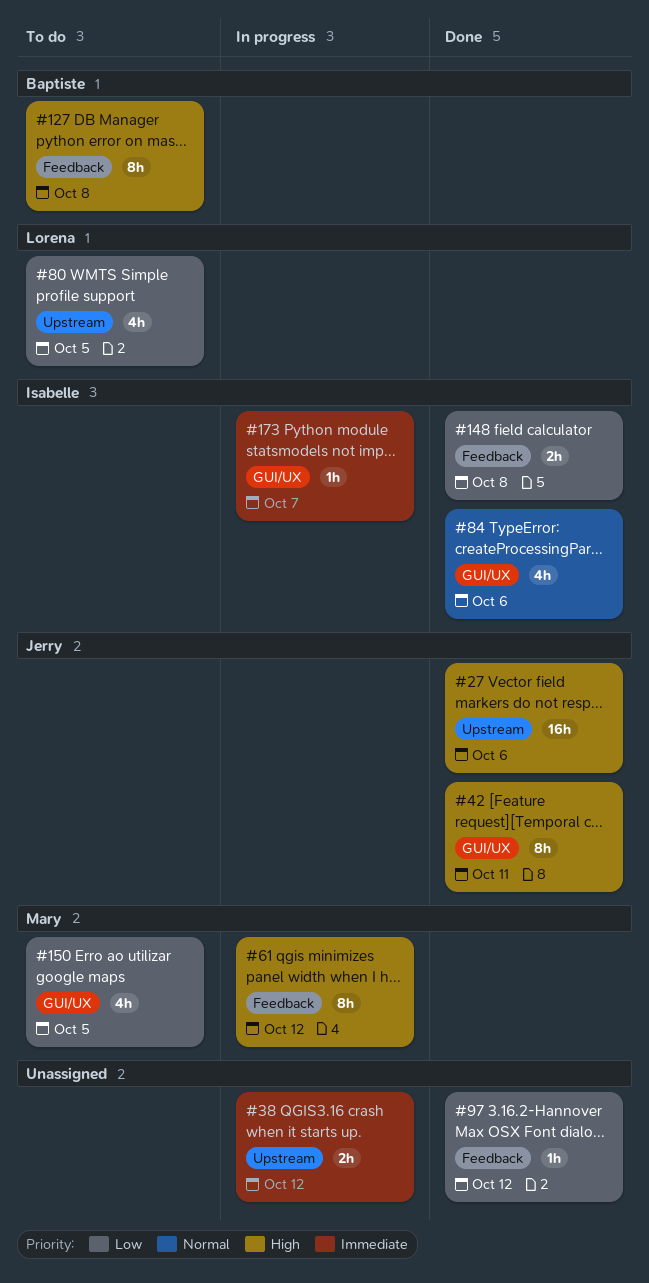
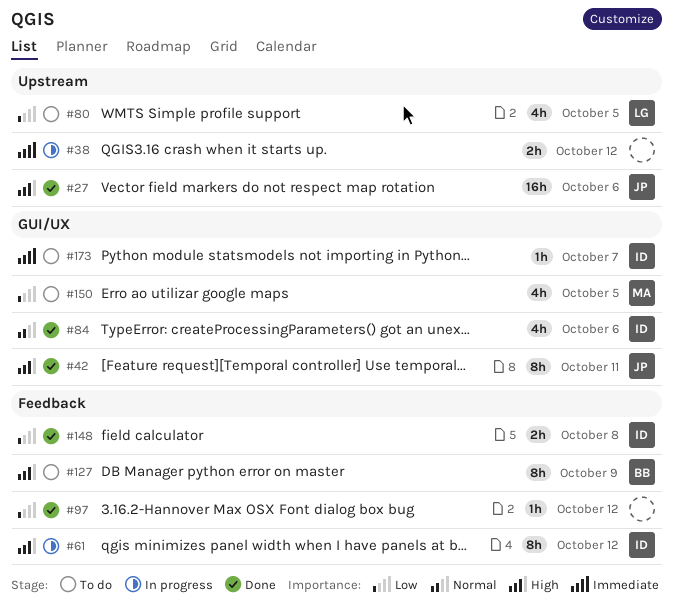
#61, owner: Mary -> Isabelle
#127, due: Oct 8 -> Oct 9
#173, status: In progress -> To do

